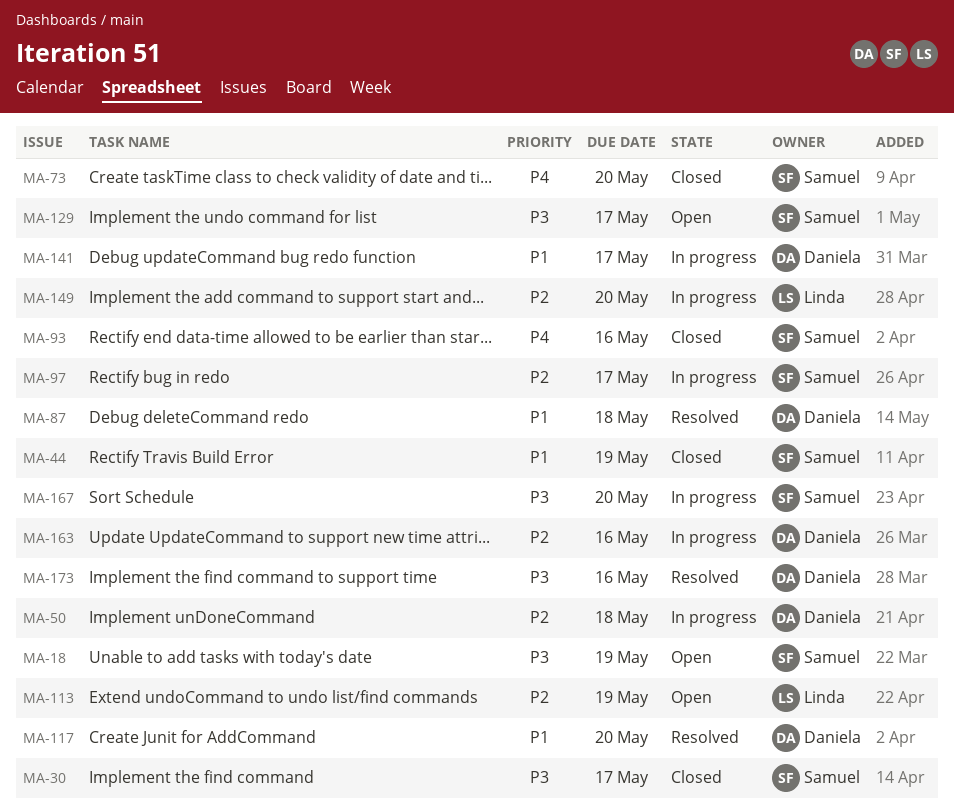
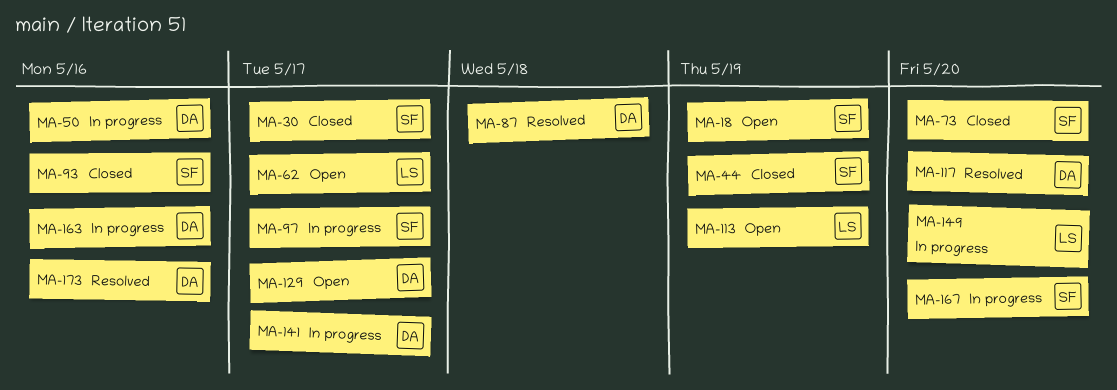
MA-50, due: May 18 -> May 16
MA-62: none -> present
MA-129, owner: Samuel -> Daniela

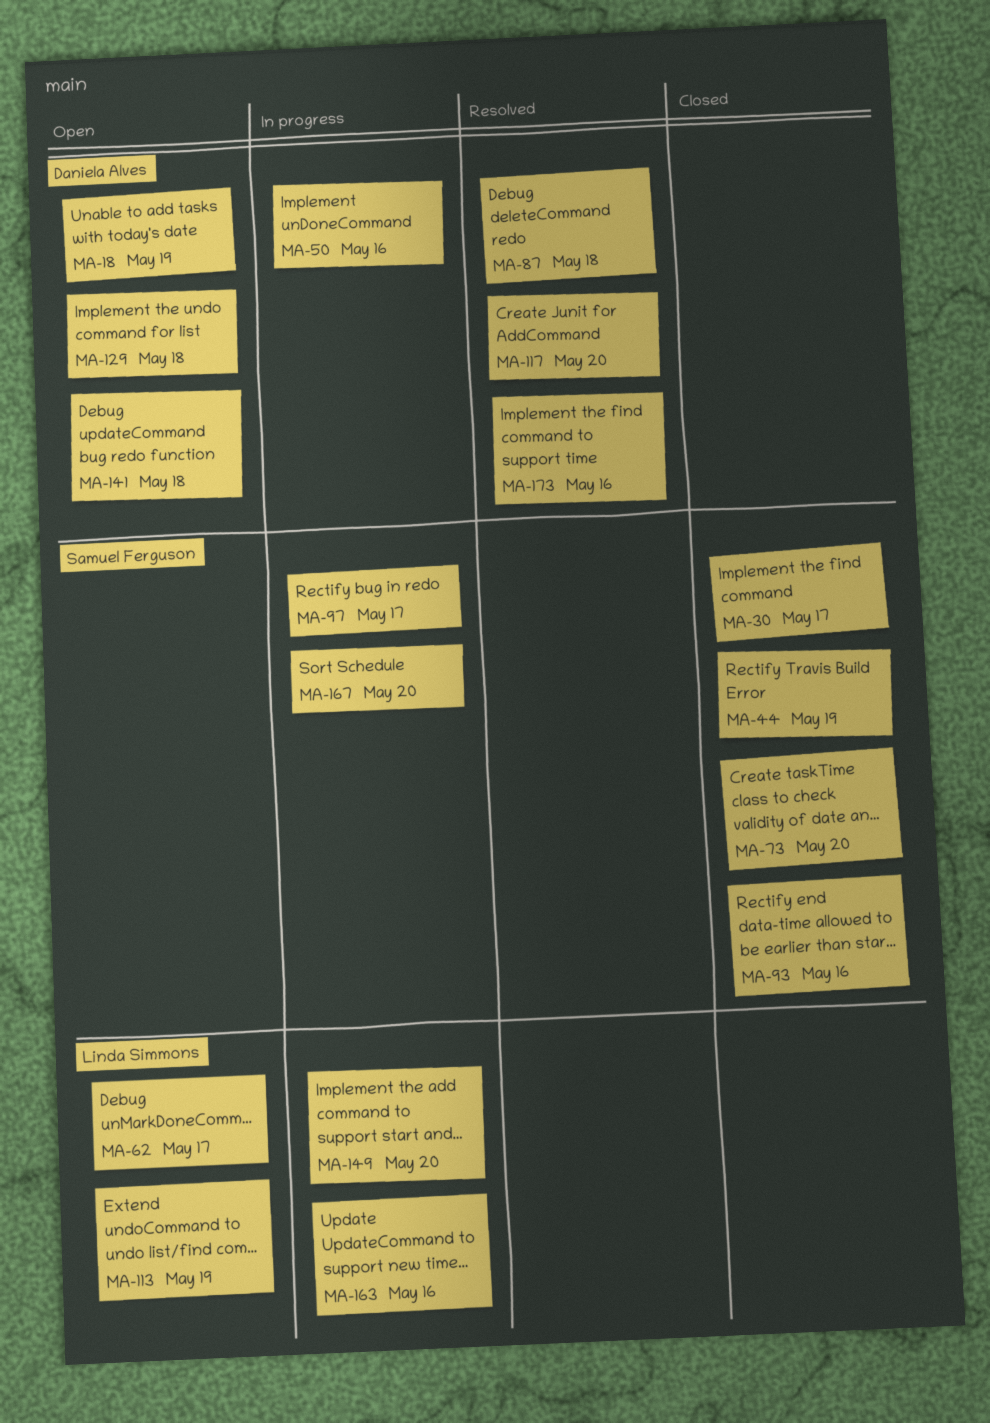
MA-18, owner: Samuel Ferguson -> Daniela Alves
MA-129, due: May 17 -> May 18
MA-141, status: In progress -> Open
MA-141, due: May 17 -> May 18
MA-163, owner: Daniela Alves -> Linda Simmons

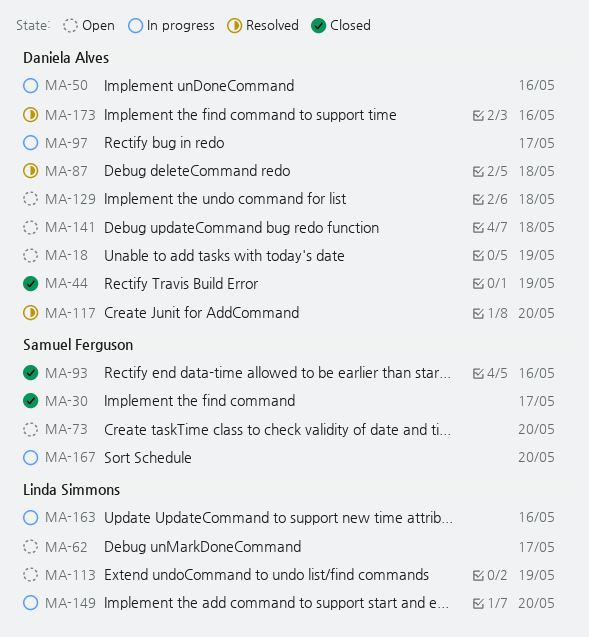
MA-44, owner: Samuel Ferguson -> Daniela Alves
MA-73, status: Closed -> Open
MA-97, owner: Samuel Ferguson -> Daniela Alves

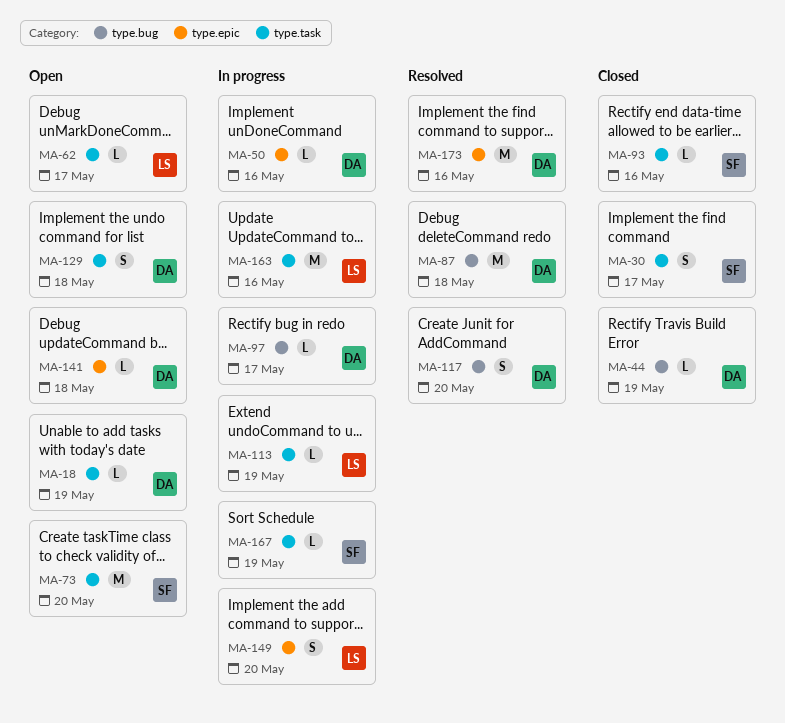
MA-113, status: Open -> In progress
MA-167, due: May 20 -> May 19

